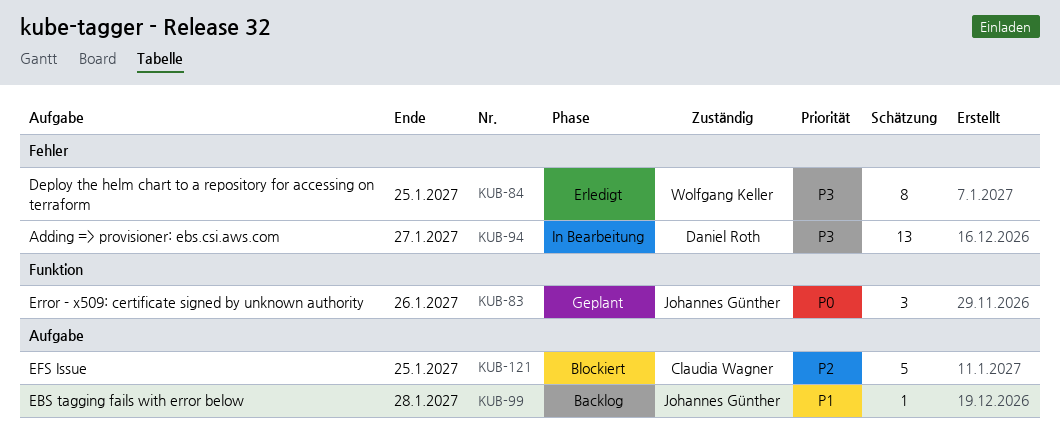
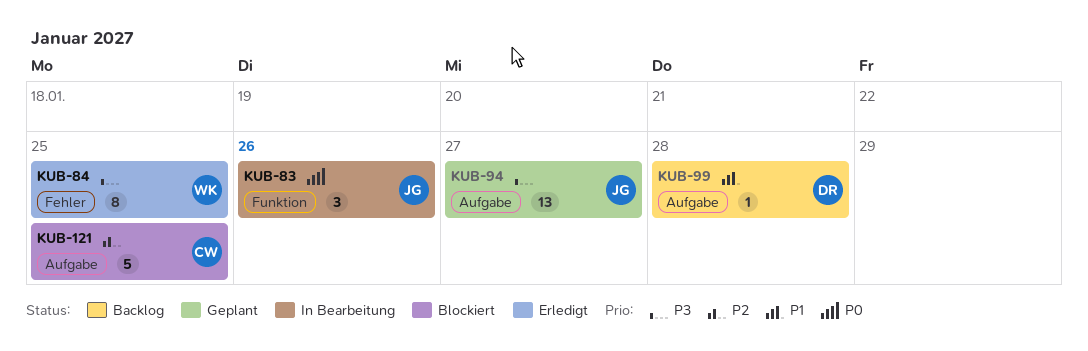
KUB-83, status: Geplant -> In Bearbeitung
KUB-94, status: In Bearbeitung -> Geplant
KUB-94, owner: Daniel Roth -> Johannes Günther
KUB-94, label: Fehler -> Aufgabe
KUB-99, owner: Johannes Günther -> Daniel Roth

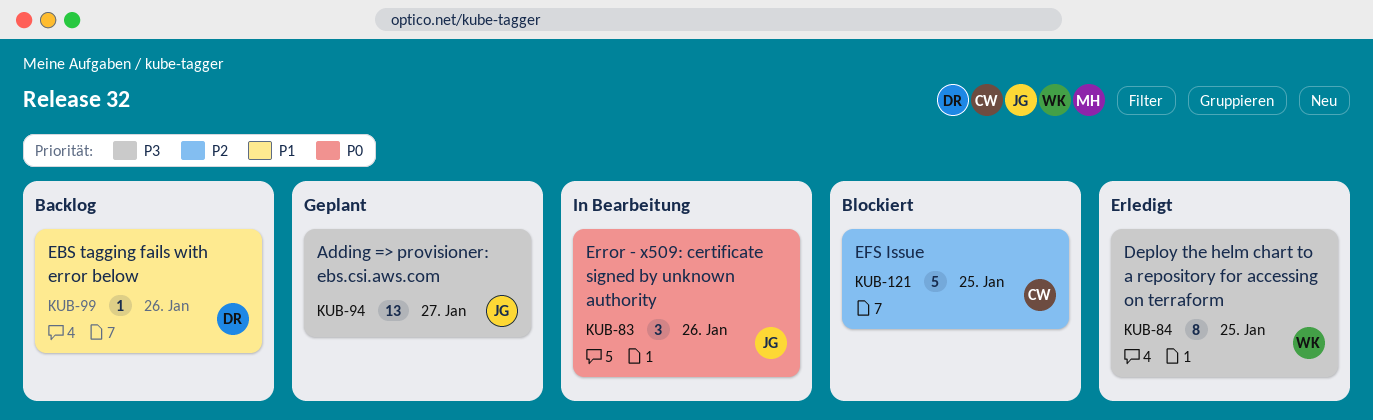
KUB-99, due: Jan 28 -> Jan 26

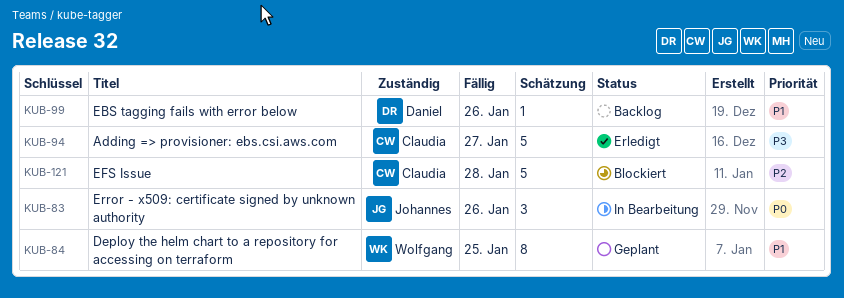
KUB-84, status: Erledigt -> Geplant
KUB-84, priority: P3 -> P1
KUB-94, status: Geplant -> Erledigt
KUB-94, owner: Johannes -> Claudia
KUB-94, estimate: 13 -> 5
KUB-121, due: Jan 25 -> Jan 28

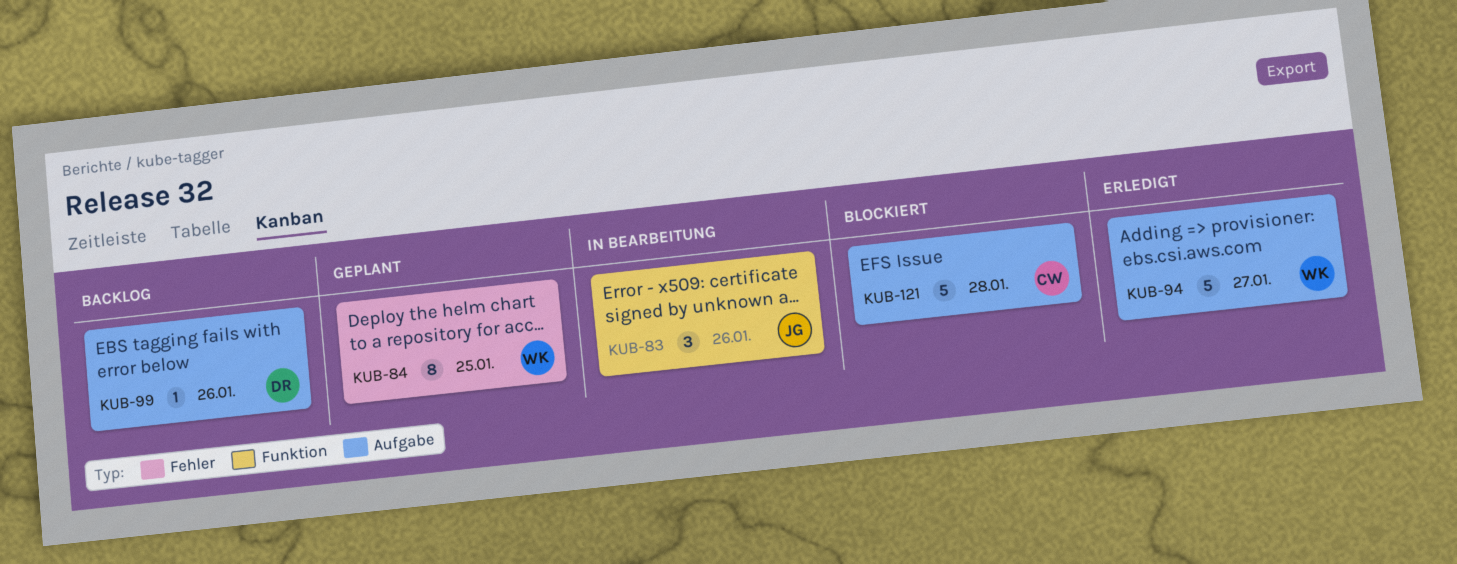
KUB-94, owner: Claudia -> Wolfgang

